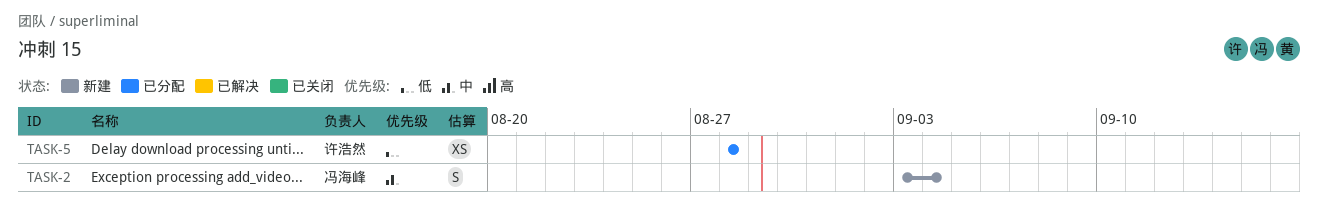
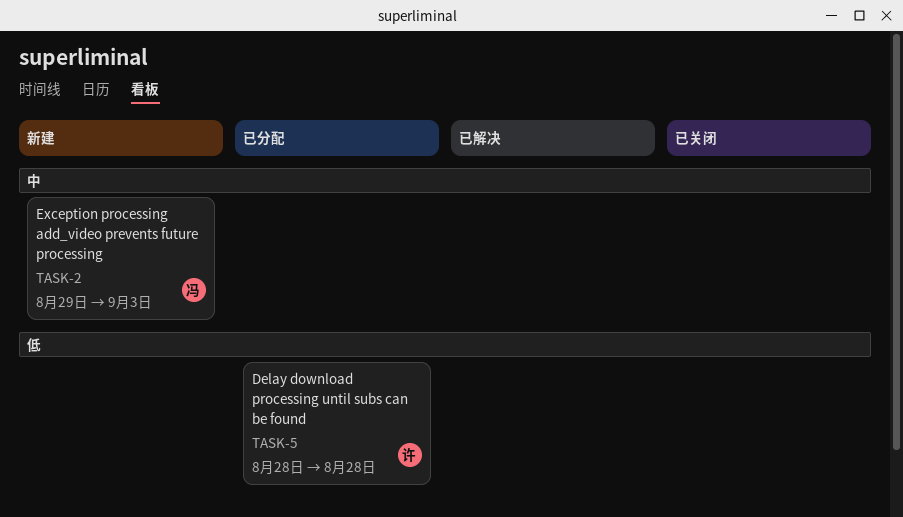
TASK-2, start: Sep 3 -> Aug 29
TASK-2, due: Sep 4 -> Sep 3

